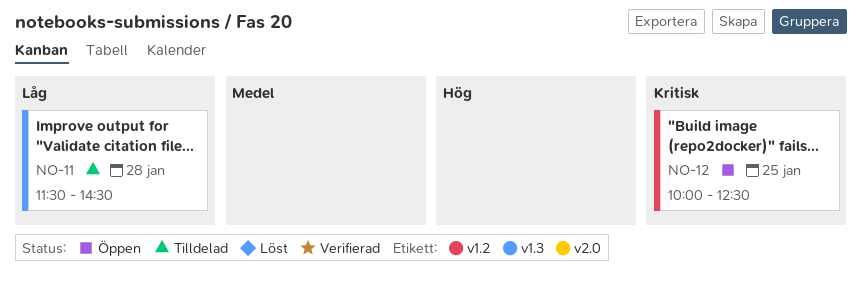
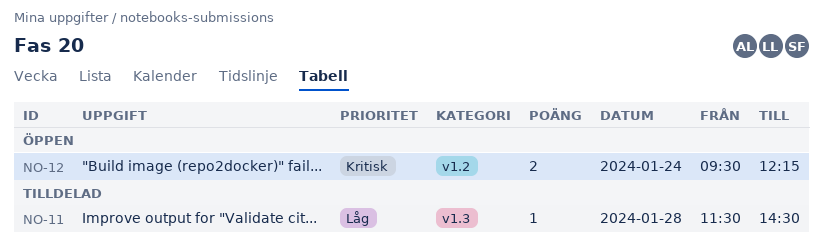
NO-12, day: Jan 25 -> Jan 24
NO-12, begins: 10:00 -> 09:30
NO-12, ends: 12:30 -> 12:15

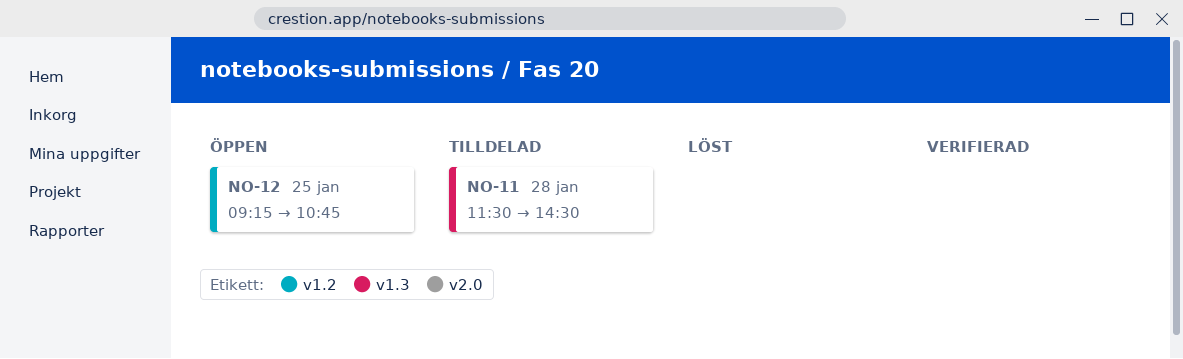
NO-12, day: Jan 24 -> Jan 25
NO-12, begins: 09:30 -> 09:15
NO-12, ends: 12:15 -> 10:45

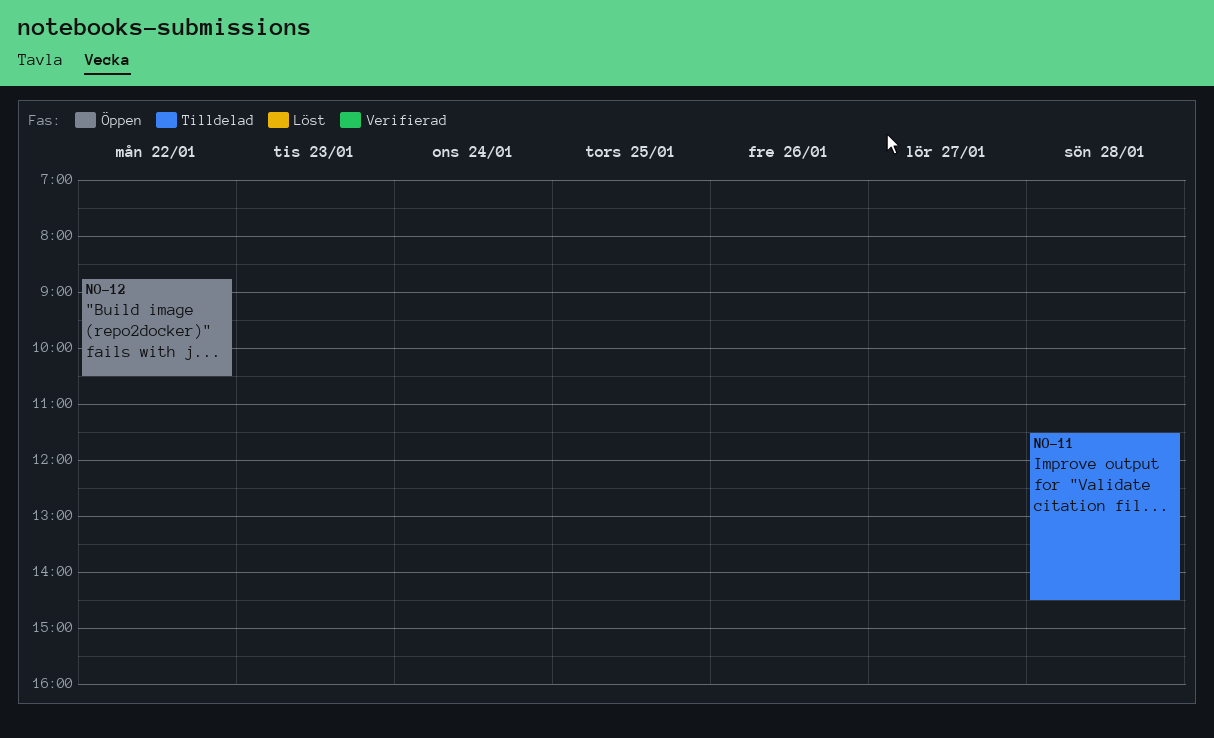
NO-12, day: Jan 25 -> Jan 22
NO-12, begins: 09:15 -> 08:45
NO-12, ends: 10:45 -> 10:30

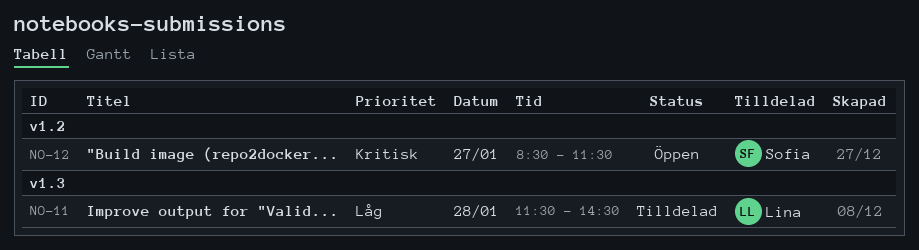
NO-12, day: Jan 22 -> Jan 27
NO-12, begins: 08:45 -> 08:30
NO-12, ends: 10:30 -> 11:30

